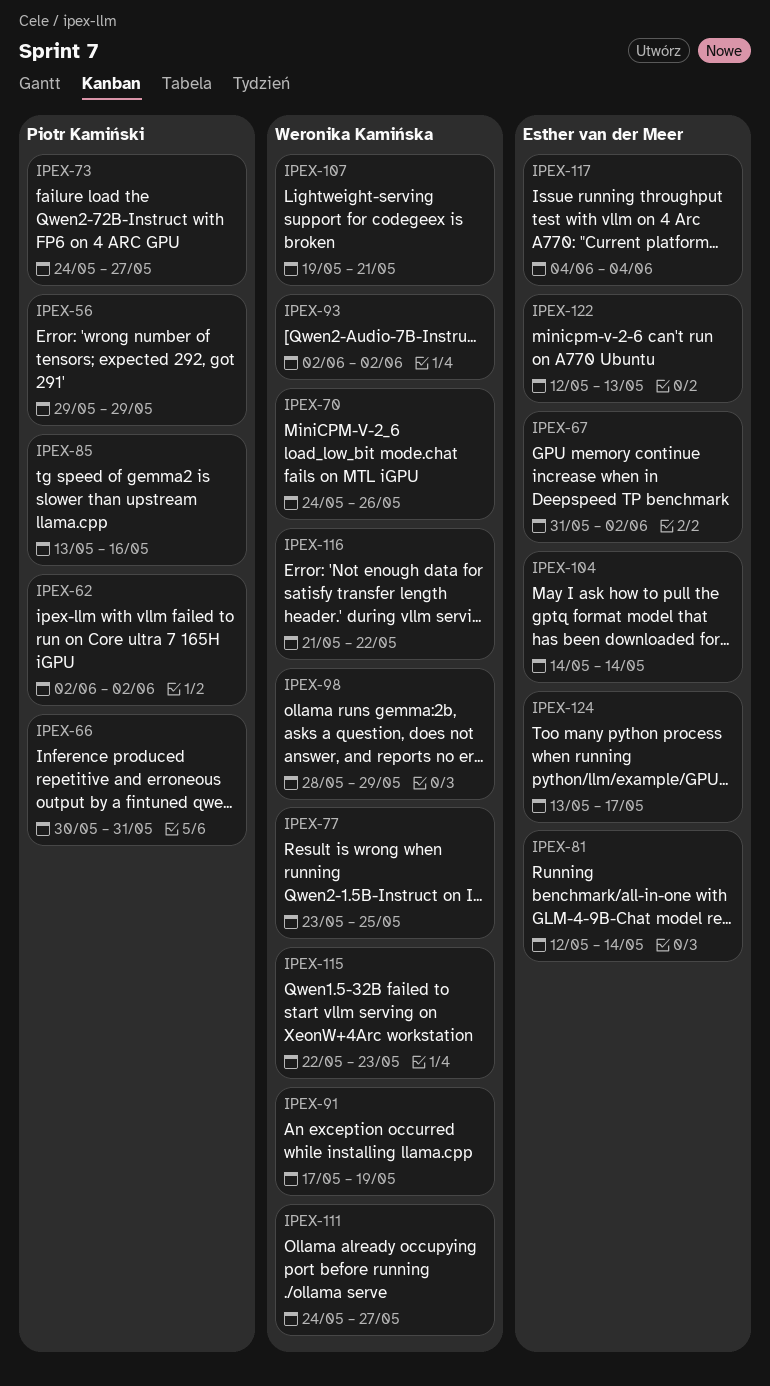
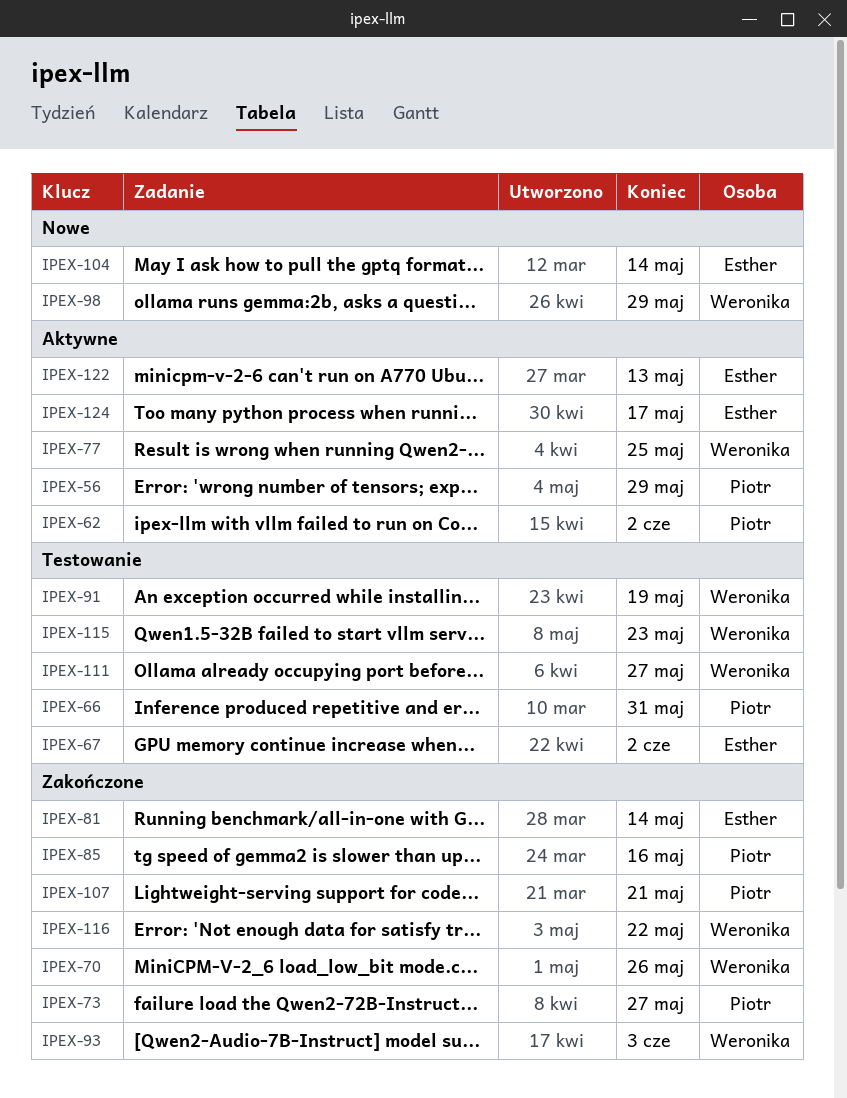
IPEX-93, due: Jun 2 -> Jun 3
IPEX-107, owner: Weronika Kamińska -> Piotr Kamiński
IPEX-117: present -> none

